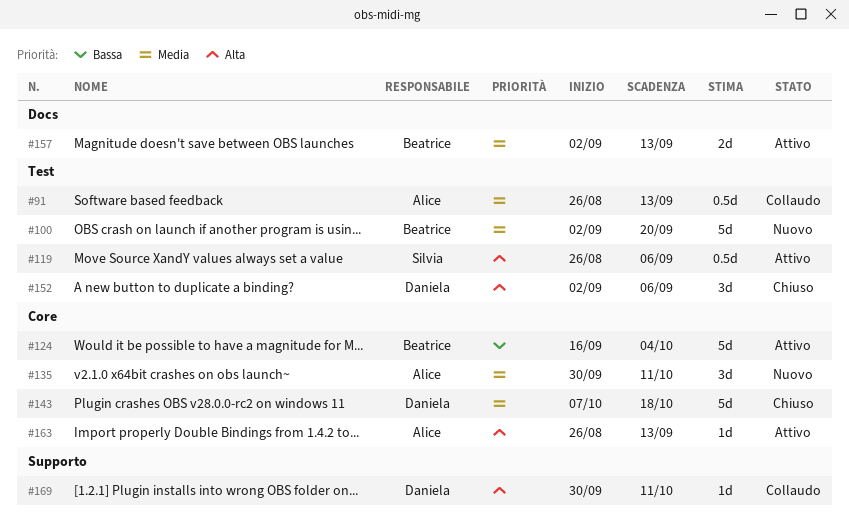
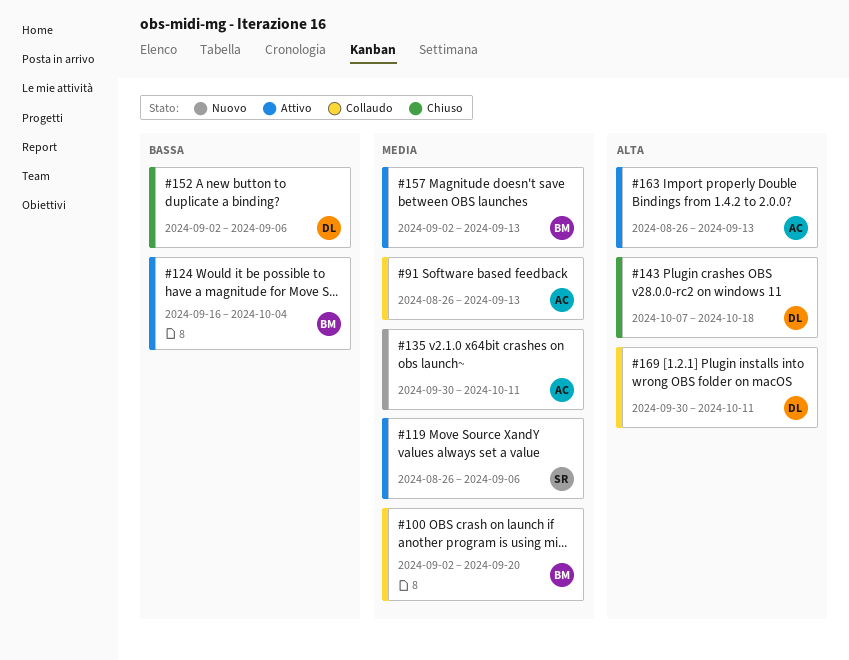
#100, status: Nuovo -> Collaudo
#119, priority: Alta -> Media
#143, priority: Media -> Alta
#152, priority: Alta -> Bassa

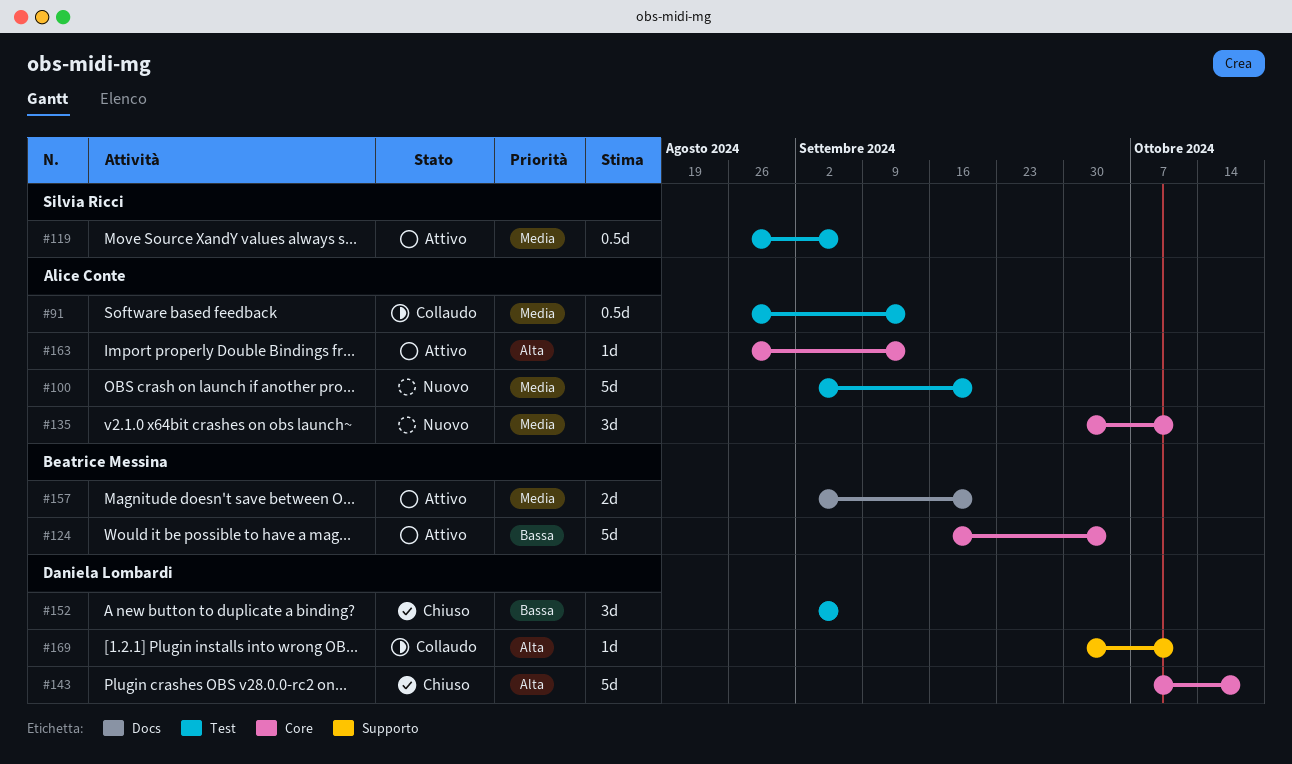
#100, status: Collaudo -> Nuovo
#100, owner: Beatrice Messina -> Alice Conte
#157, due: Sep 13 -> Sep 20

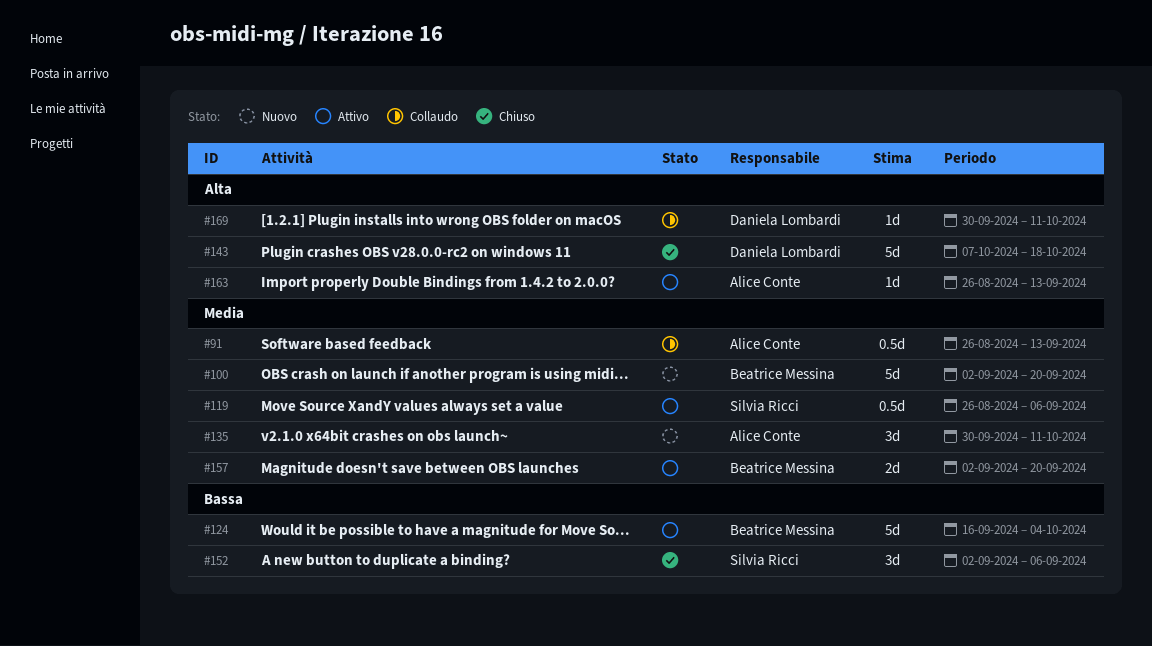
#100, owner: Alice Conte -> Beatrice Messina
#152, owner: Daniela Lombardi -> Silvia Ricci

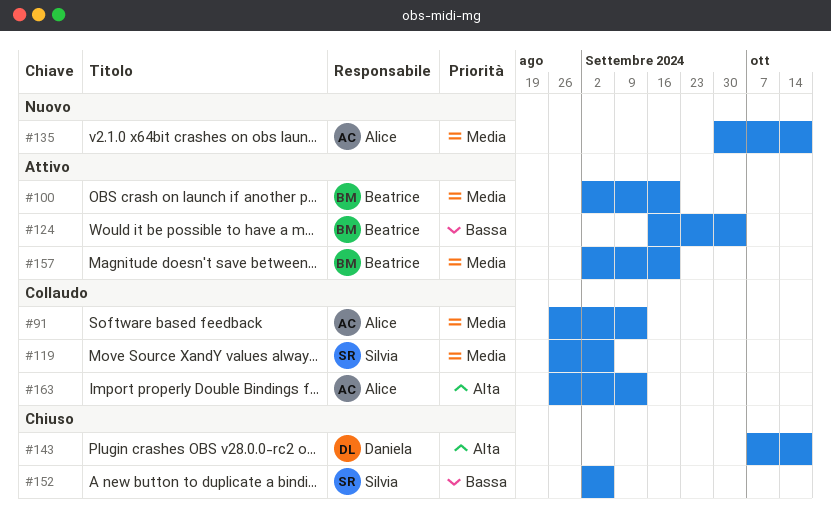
#100, status: Nuovo -> Attivo
#119, status: Attivo -> Collaudo
#135, due: Oct 11 -> Oct 18
#163, status: Attivo -> Collaudo
#169: present -> none

